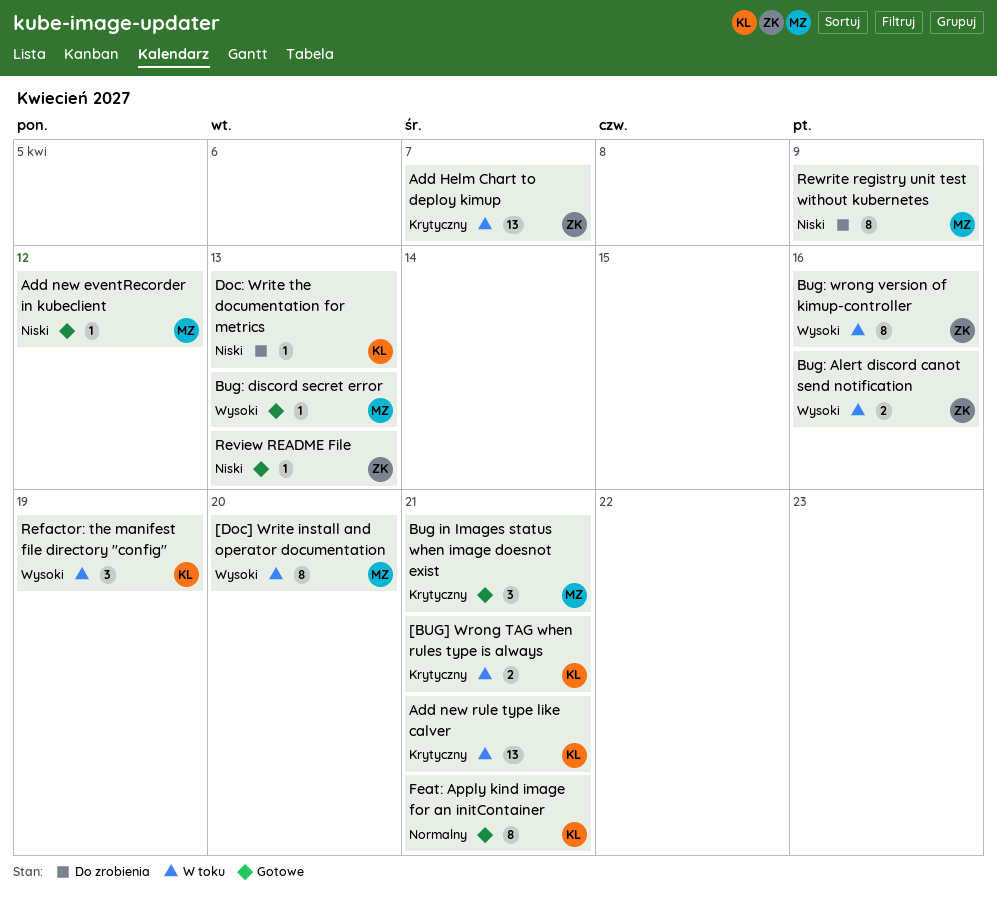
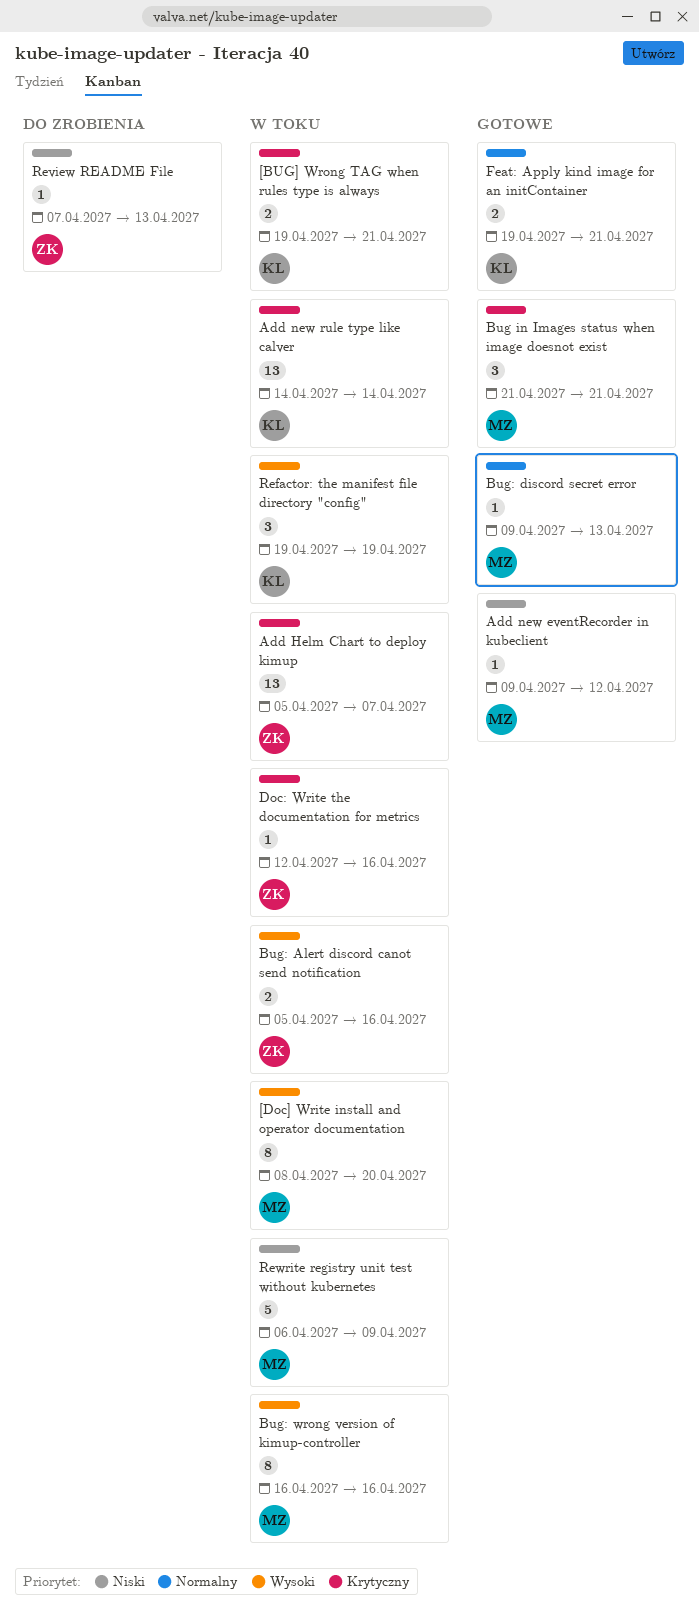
Add new rule type like calver, due: Apr 21 -> Apr 14
Bug: discord secret error, priority: Wysoki -> Normalny
Bug: wrong version of kimup-controller, owner: ZK -> MZ
Doc: Write the documentation for metrics, status: Do zrobienia -> W toku
Doc: Write the documentation for metrics, owner: KL -> ZK
Doc: Write the documentation for metrics, priority: Niski -> Krytyczny
Doc: Write the documentation for metrics, due: Apr 13 -> Apr 16
Feat: Apply kind image for an initContainer, estimate: 8 -> 2
Review README File, status: Gotowe -> Do zrobienia
Rewrite registry unit test without kubernetes, status: Do zrobienia -> W toku
Rewrite registry unit test without kubernetes, estimate: 8 -> 5

